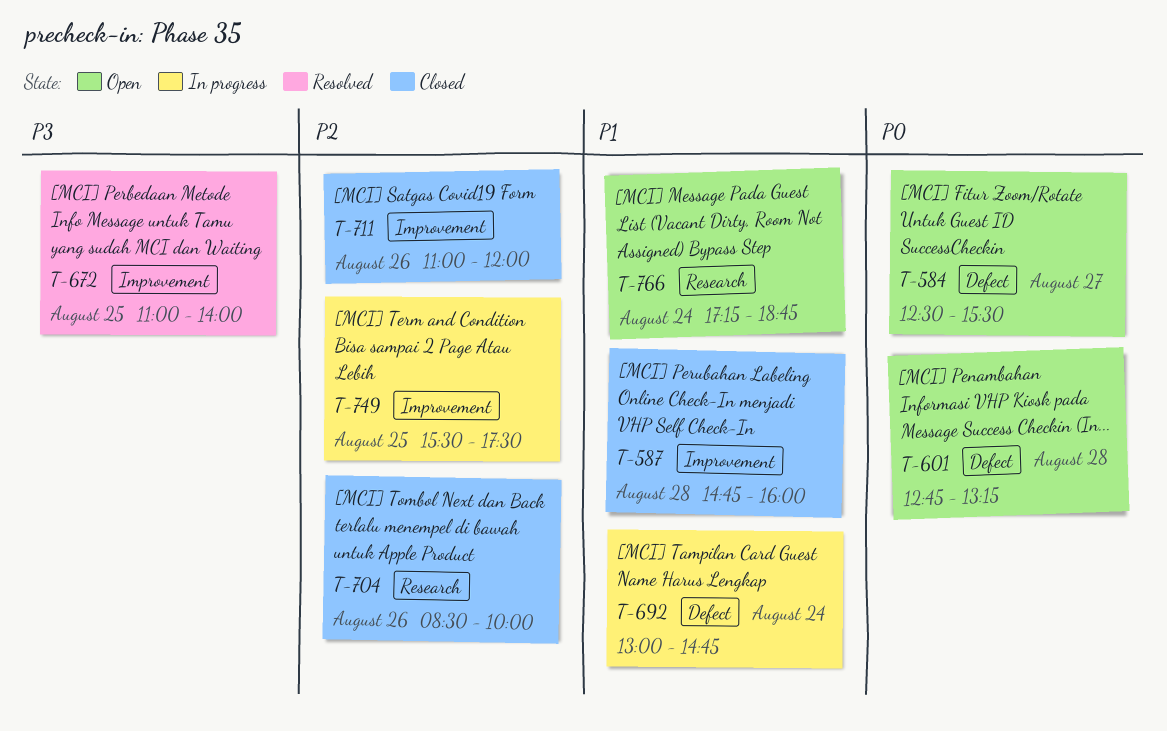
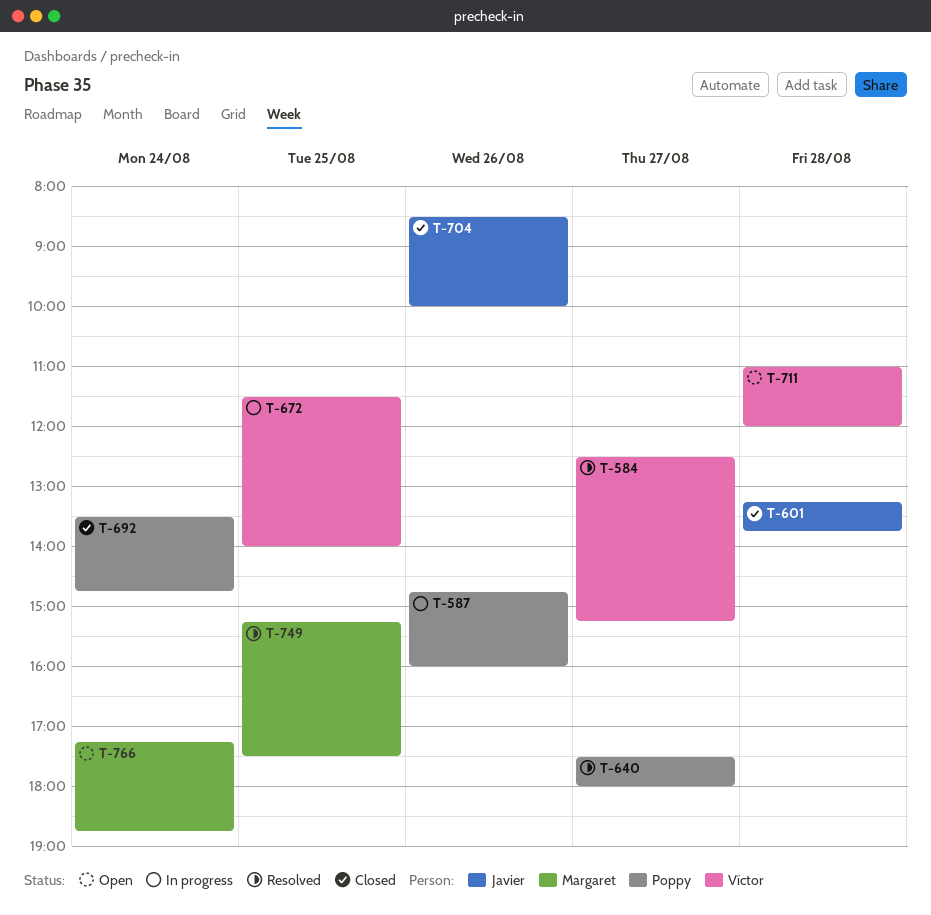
T-584, status: Open -> Resolved
T-584, ends: 15:30 -> 15:15
T-587, status: Closed -> In progress
T-587, day: Aug 28 -> Aug 26
T-601, status: Open -> Closed
T-601, begins: 12:45 -> 13:15
T-601, ends: 13:15 -> 13:45
T-640: none -> present
T-672, status: Resolved -> In progress
T-672, begins: 11:00 -> 11:30
T-692, status: In progress -> Closed
T-692, begins: 13:00 -> 13:30
T-711, status: Closed -> Open
T-711, day: Aug 26 -> Aug 28
T-749, status: In progress -> Resolved
T-749, begins: 15:30 -> 15:15

